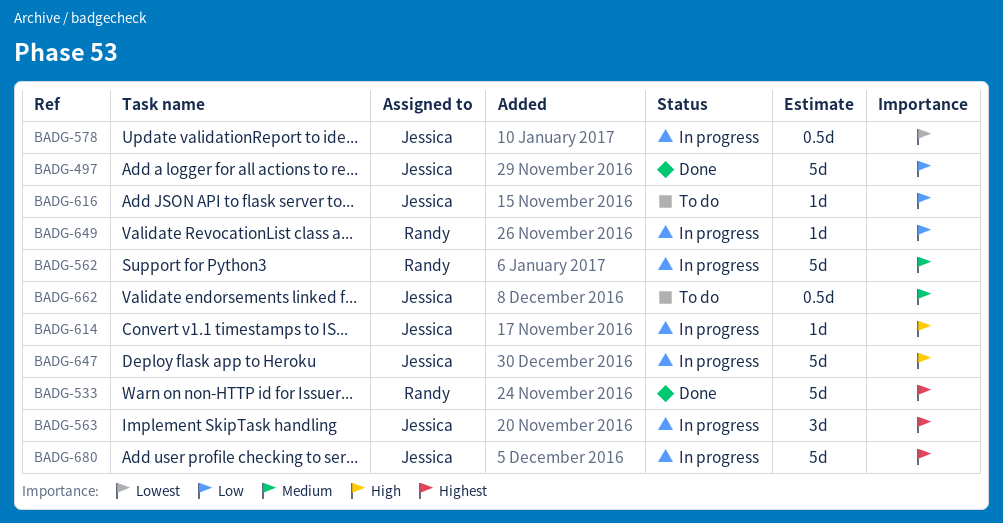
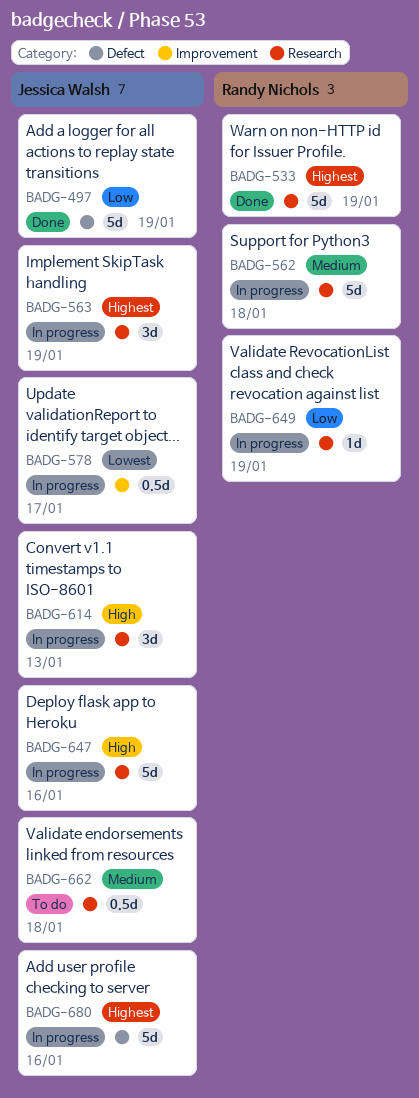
BADG-614, estimate: 1d -> 3d
BADG-616: present -> none

